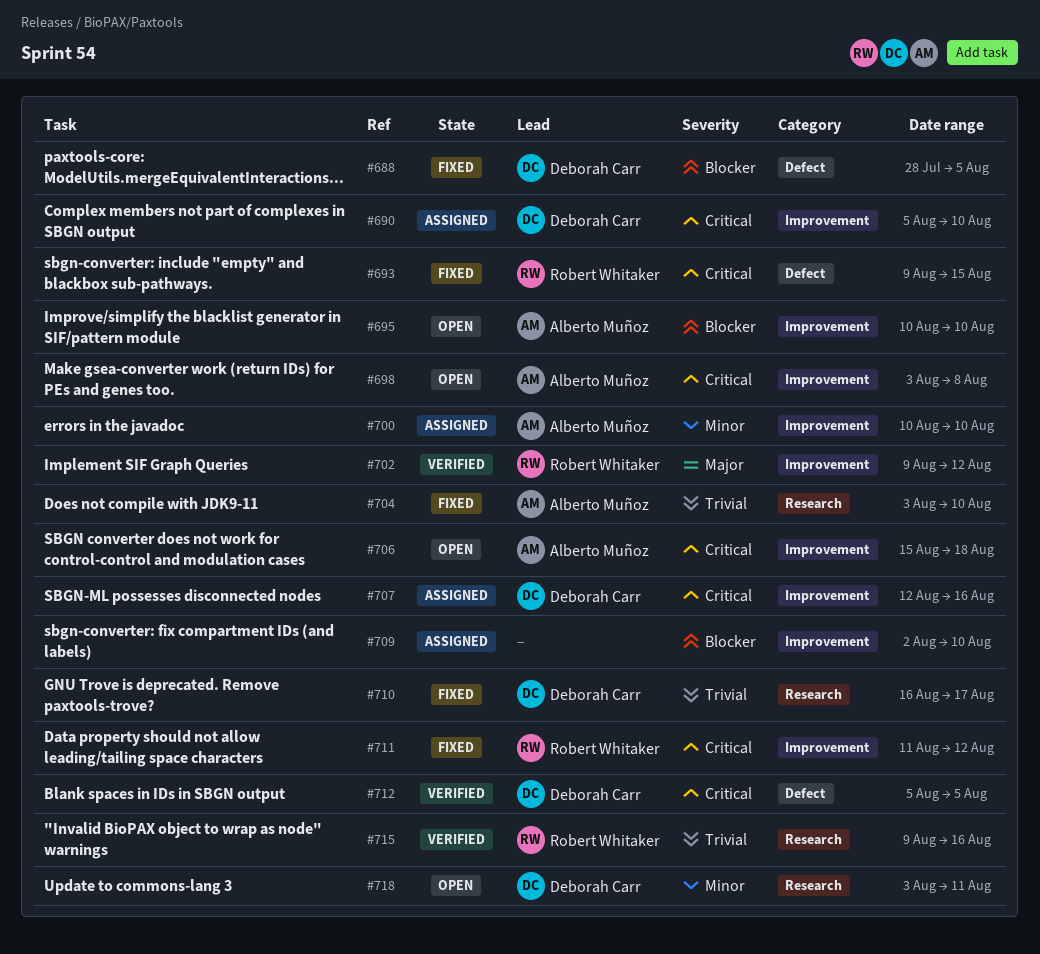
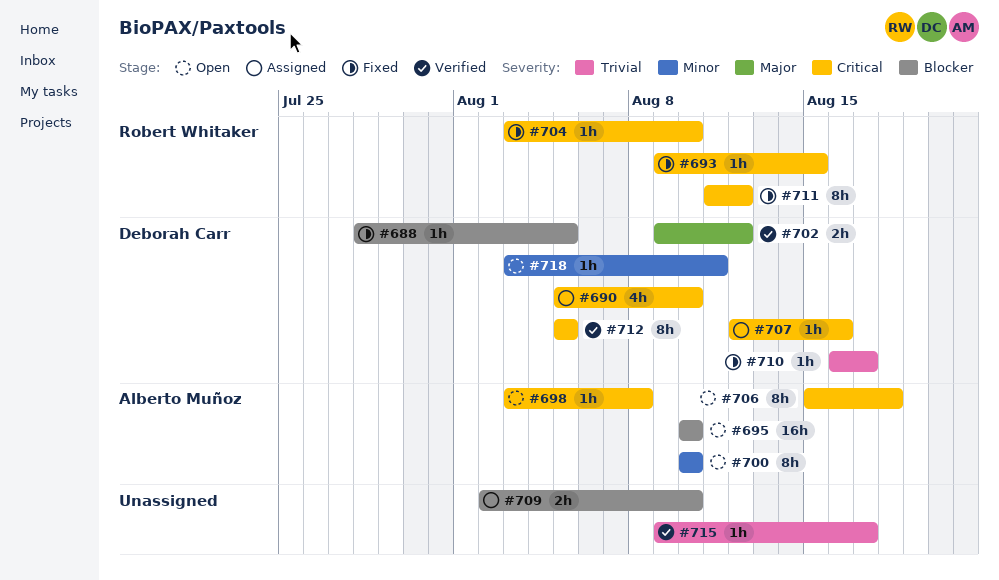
#700, status: Assigned -> Open
#702, owner: Robert Whitaker -> Deborah Carr
#704, owner: Alberto Muñoz -> Robert Whitaker
#704, priority: Trivial -> Critical
#715, owner: Robert Whitaker -> none
#715, due: Aug 16 -> Aug 17

